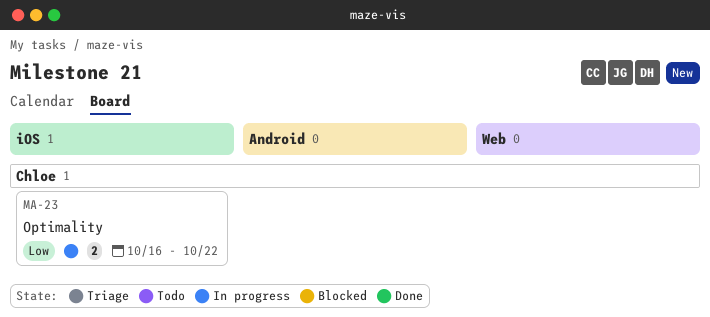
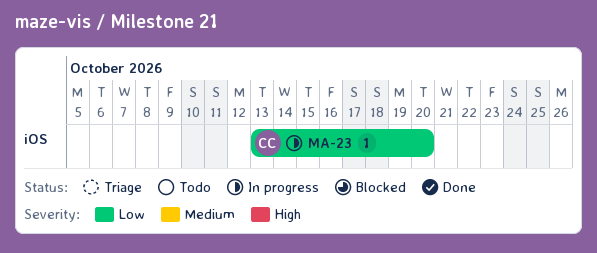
MA-23, estimate: 2 -> 1
MA-23, start: Oct 16 -> Oct 13
MA-23, due: Oct 22 -> Oct 20

